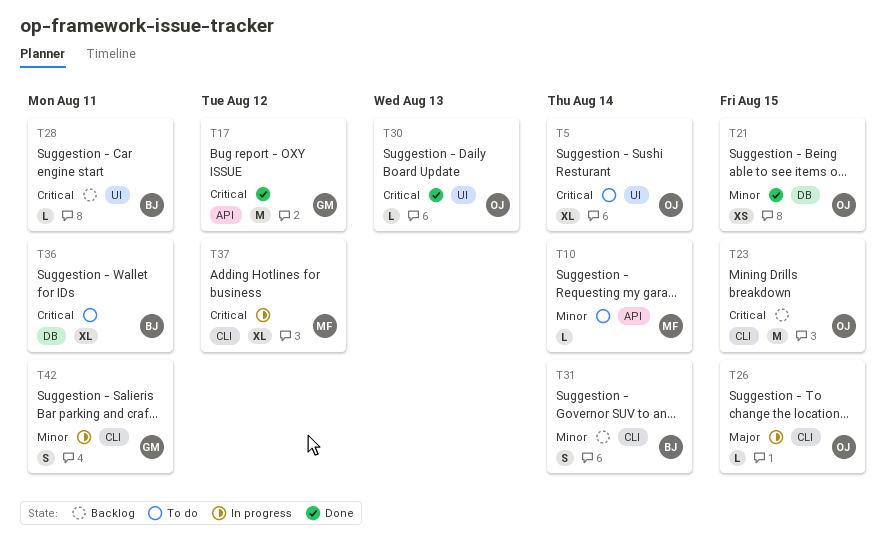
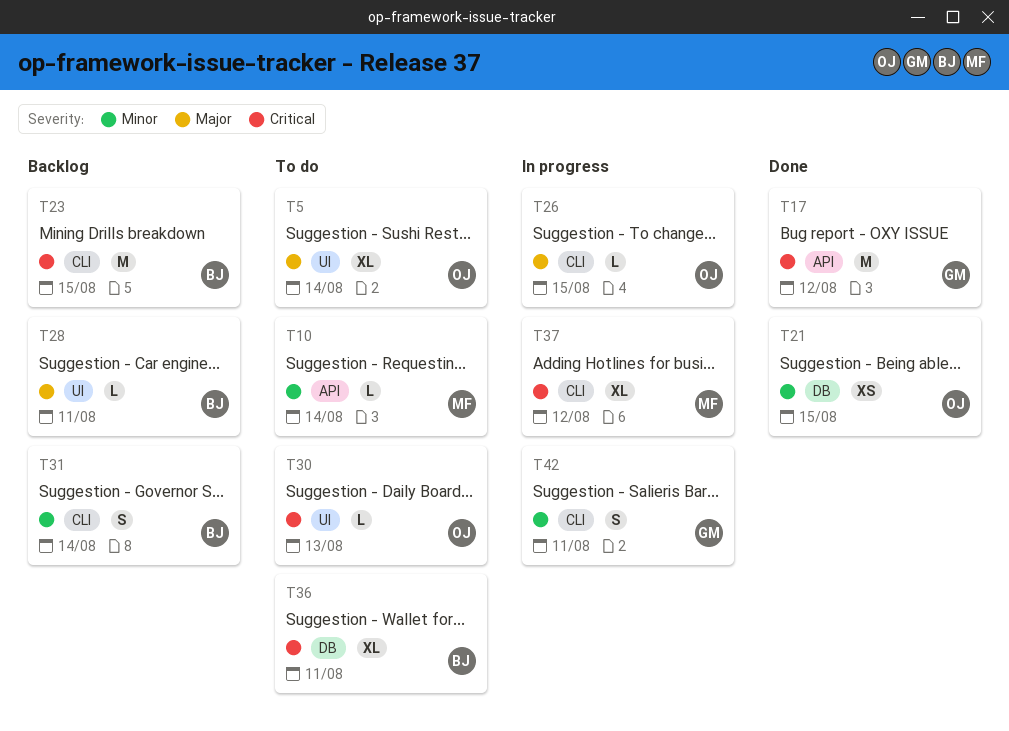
T5, priority: Critical -> Major
T23, owner: OJ -> BJ
T28, priority: Critical -> Major
T30, status: Done -> To do

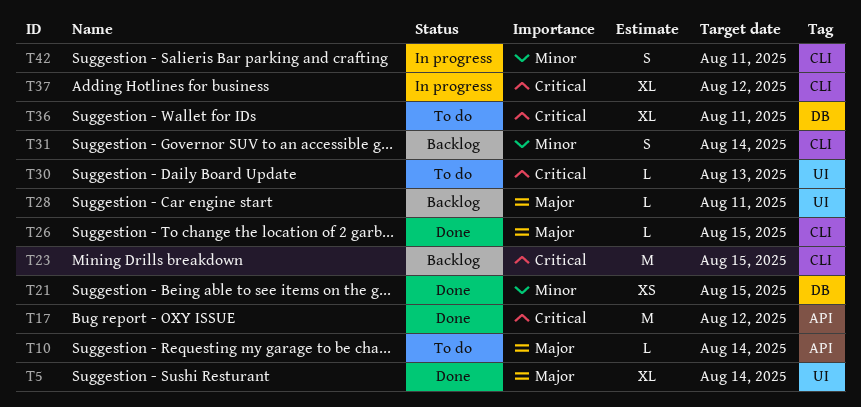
T5, status: To do -> Done
T10, priority: Minor -> Major
T26, status: In progress -> Done

